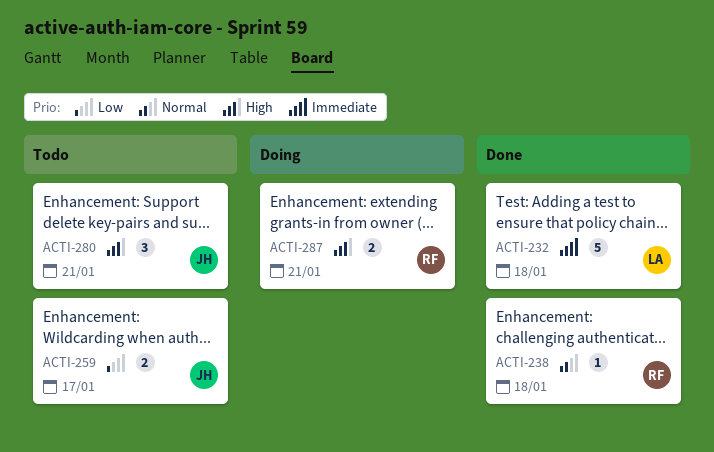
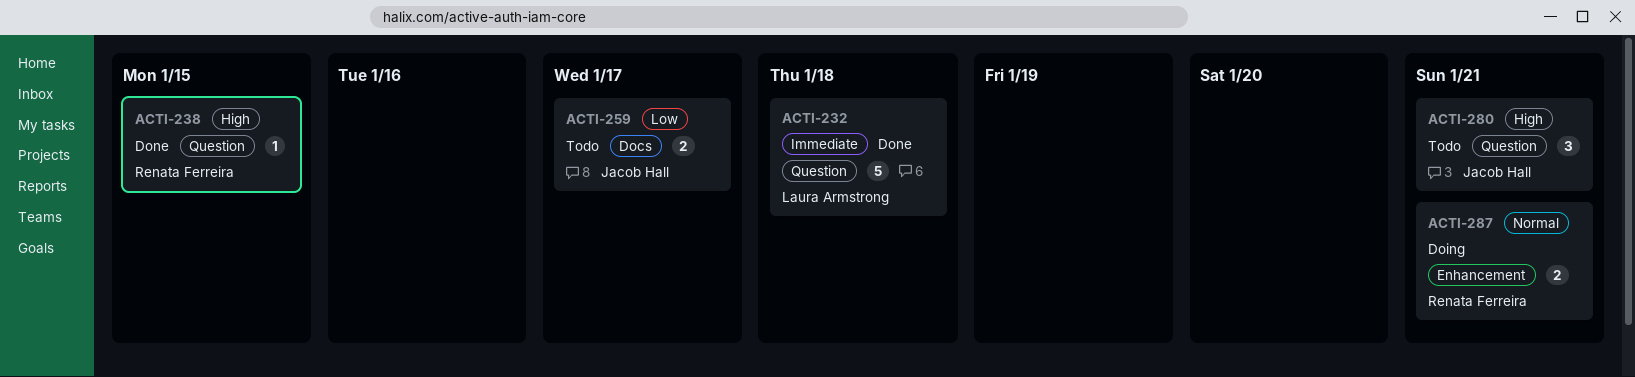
ACTI-238, priority: Normal -> High
ACTI-238, due: Jan 18 -> Jan 15
ACTI-287, priority: High -> Normal

